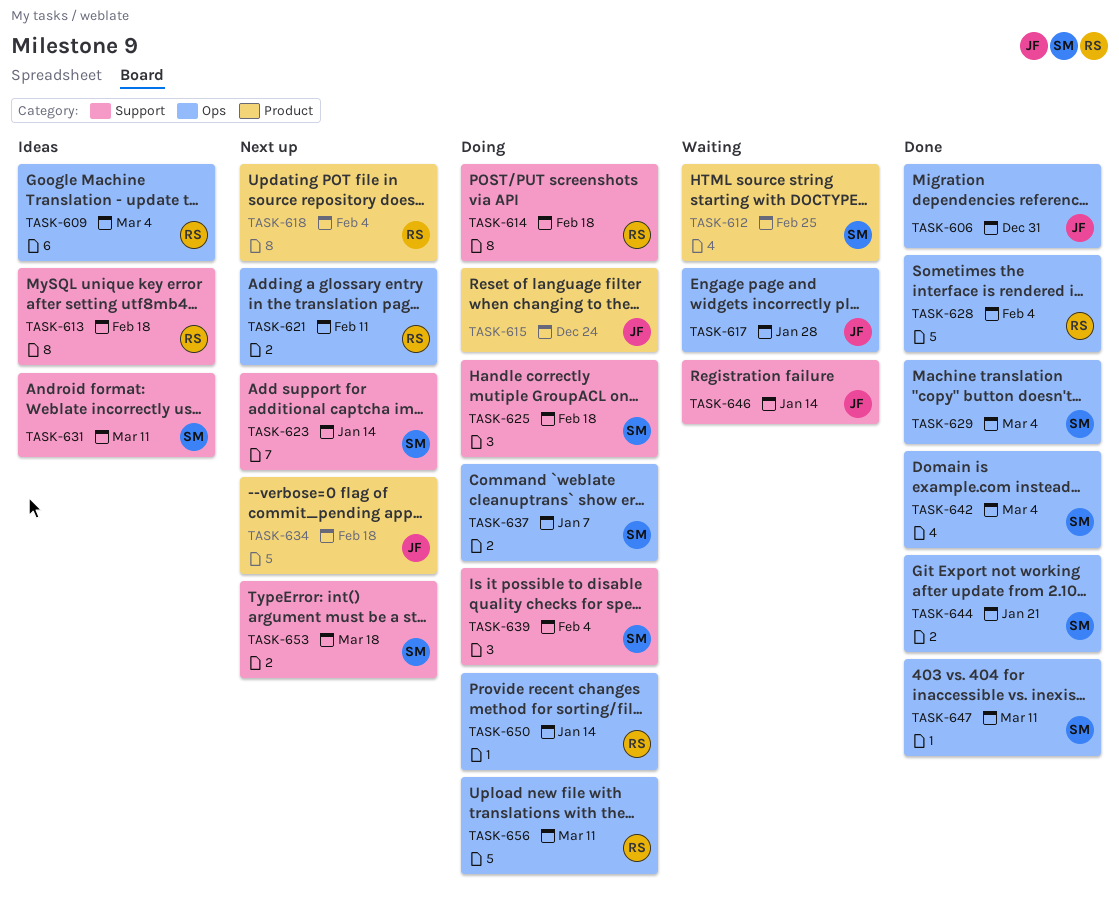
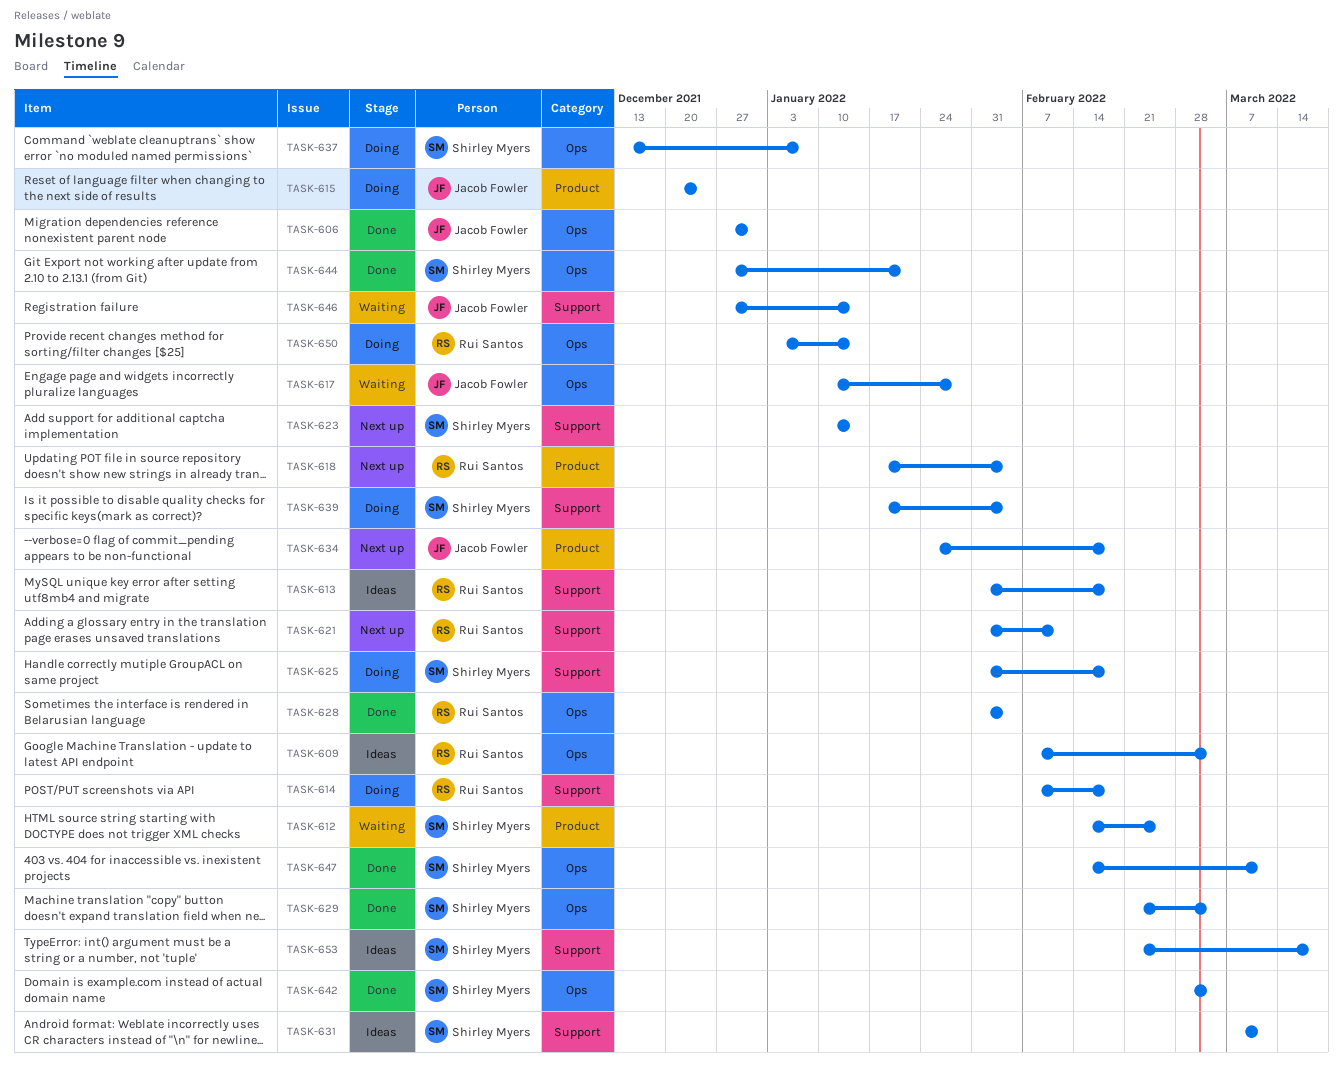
TASK-621, label: Ops -> Support
TASK-653, status: Next up -> Ideas
TASK-656: present -> none

